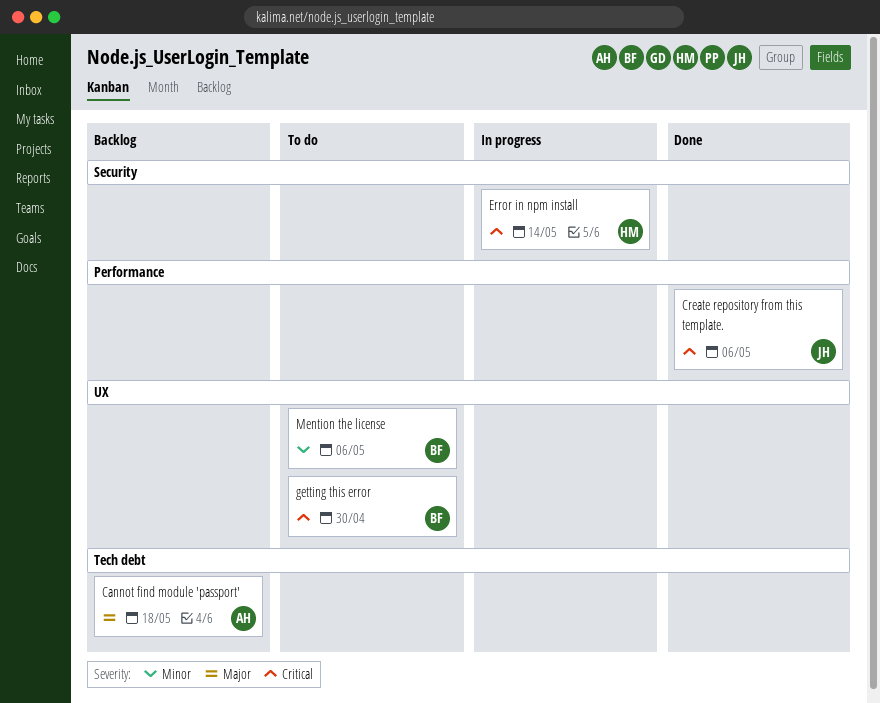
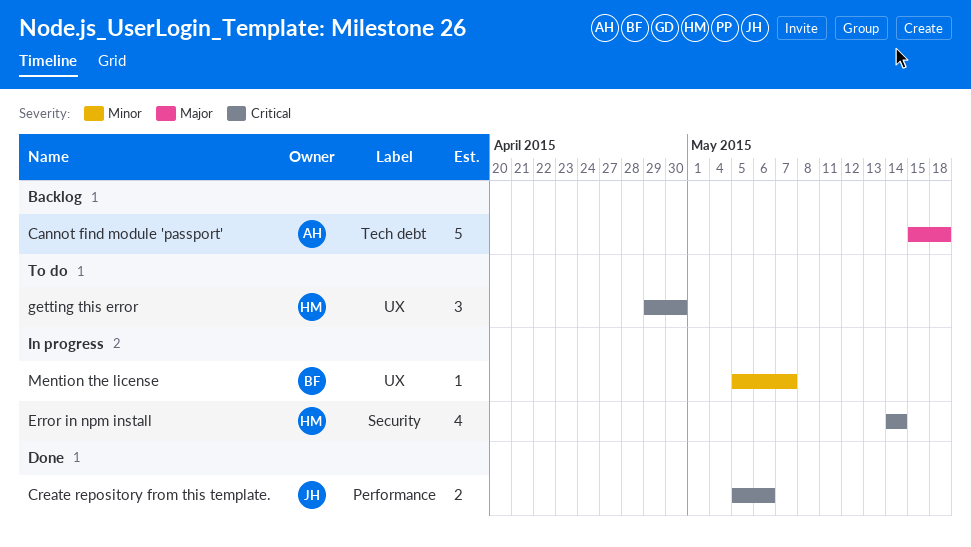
getting this error, owner: BF -> HM
Mention the license, status: To do -> In progress
Mention the license, due: May 6 -> May 7

